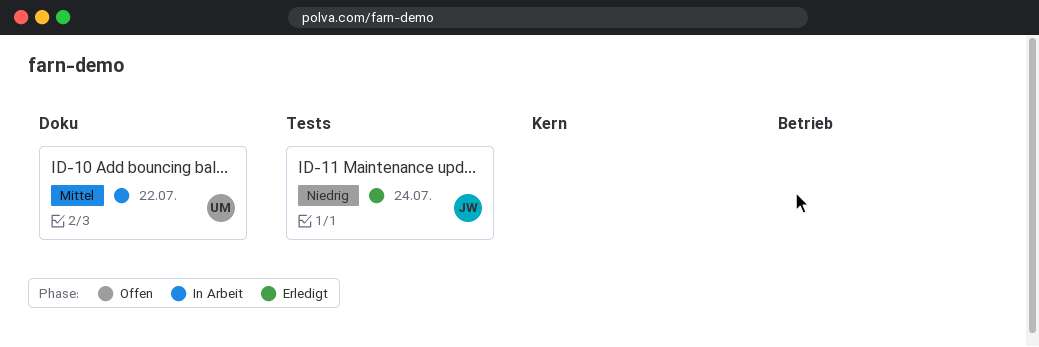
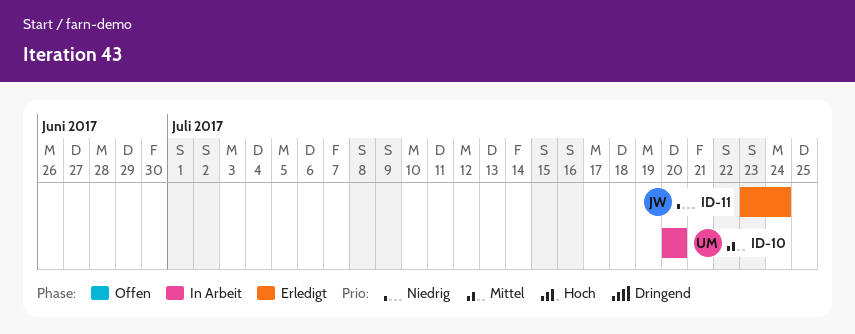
ID-10, due: Jul 22 -> Jul 20

